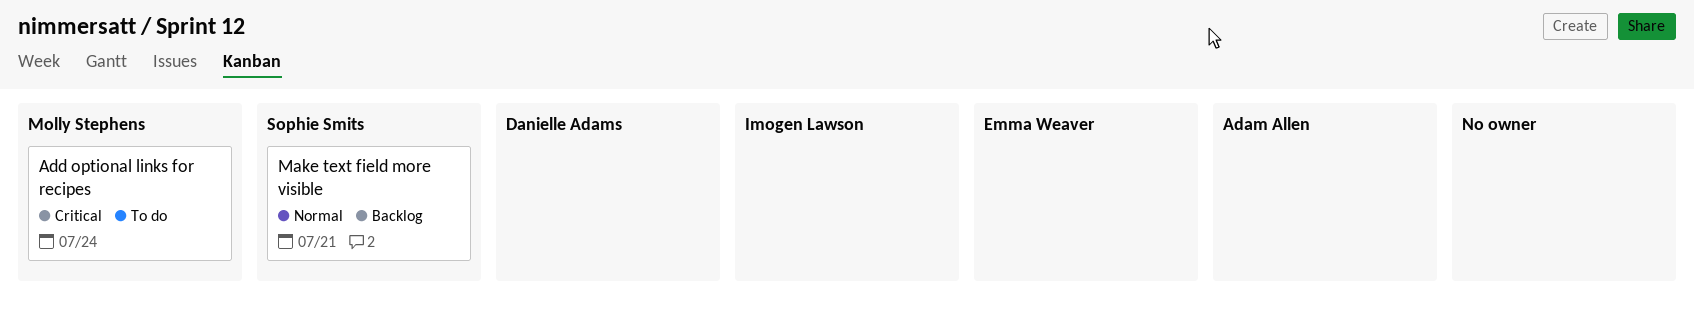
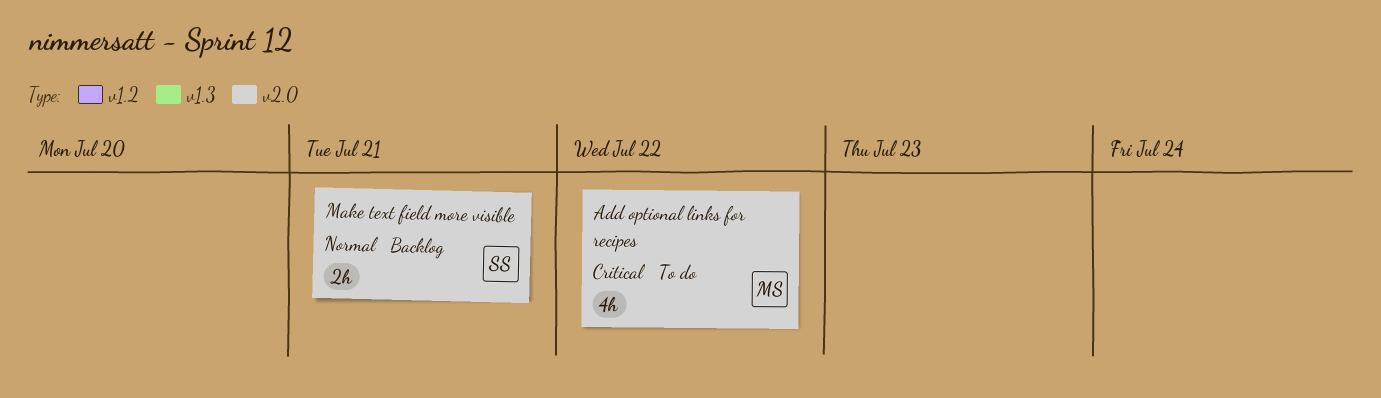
Add optional links for recipes, due: Jul 24 -> Jul 22

